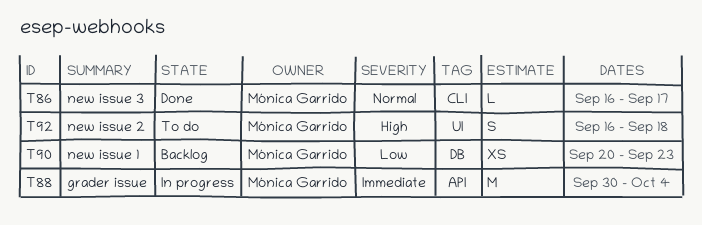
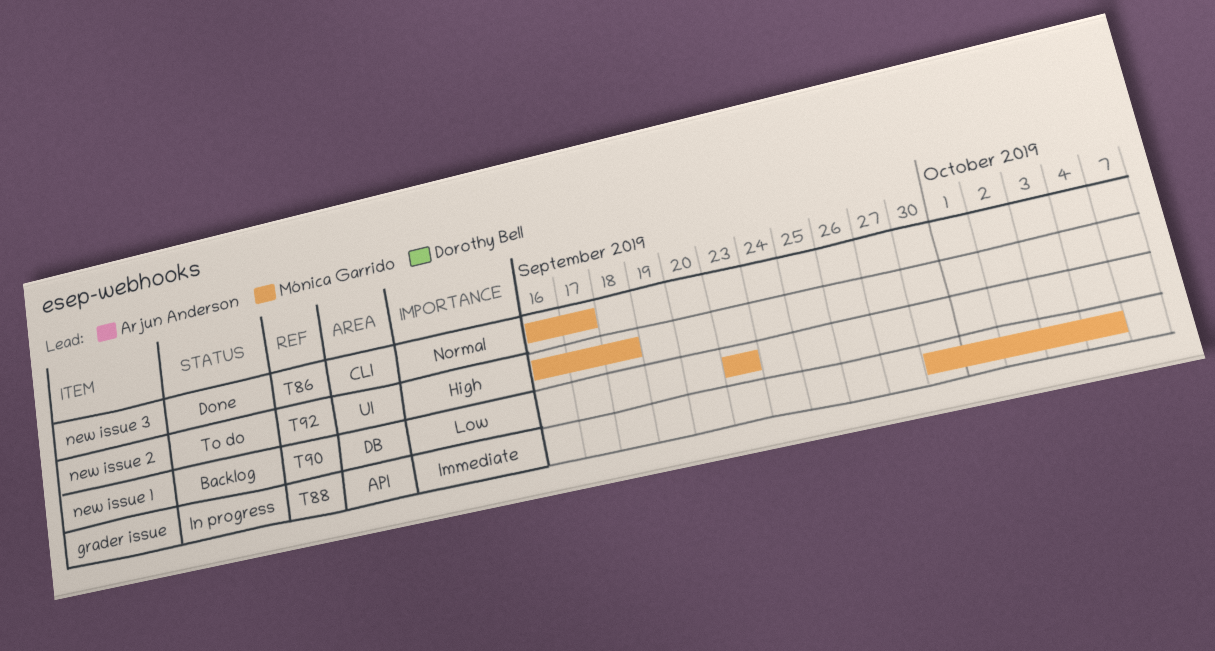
T90, start: Sep 20 -> Sep 23

